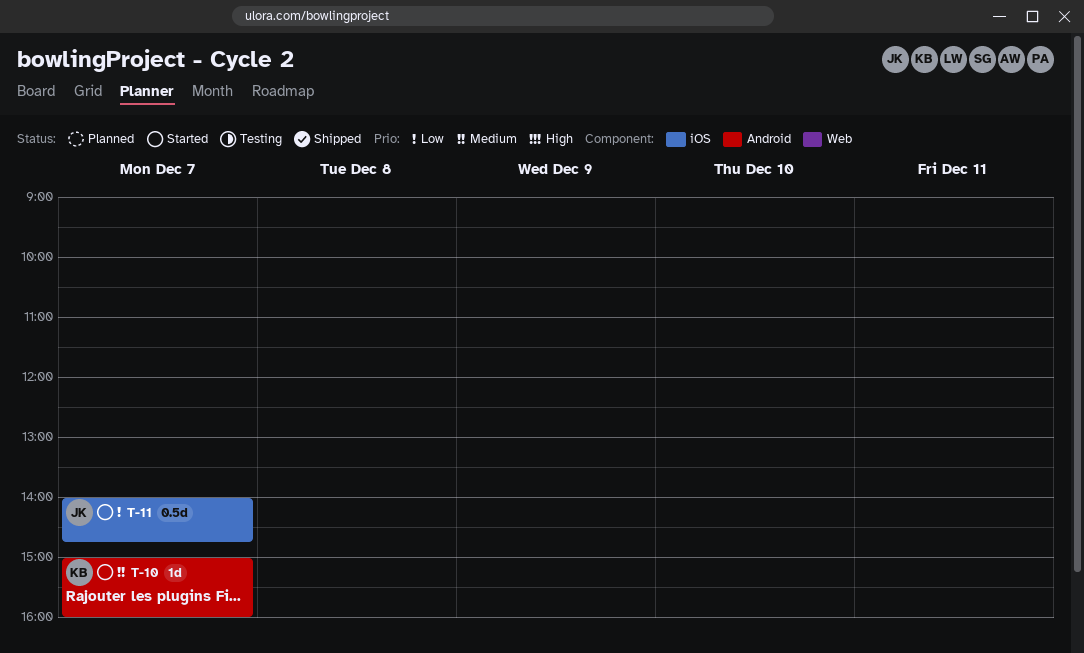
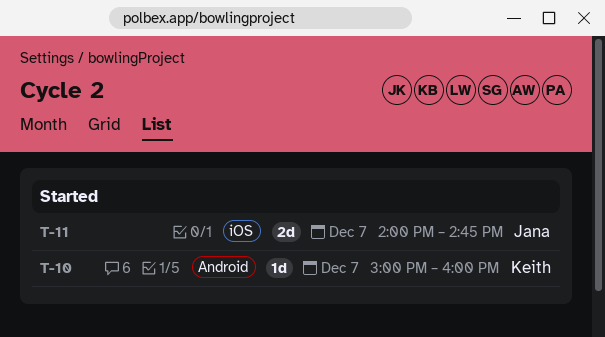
T-11, estimate: 0.5d -> 2d

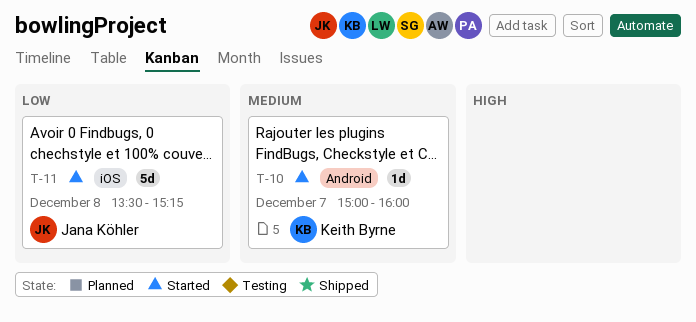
T-11, estimate: 2d -> 5d
T-11, day: Dec 7 -> Dec 8
T-11, begins: 14:00 -> 13:30
T-11, ends: 14:45 -> 15:15

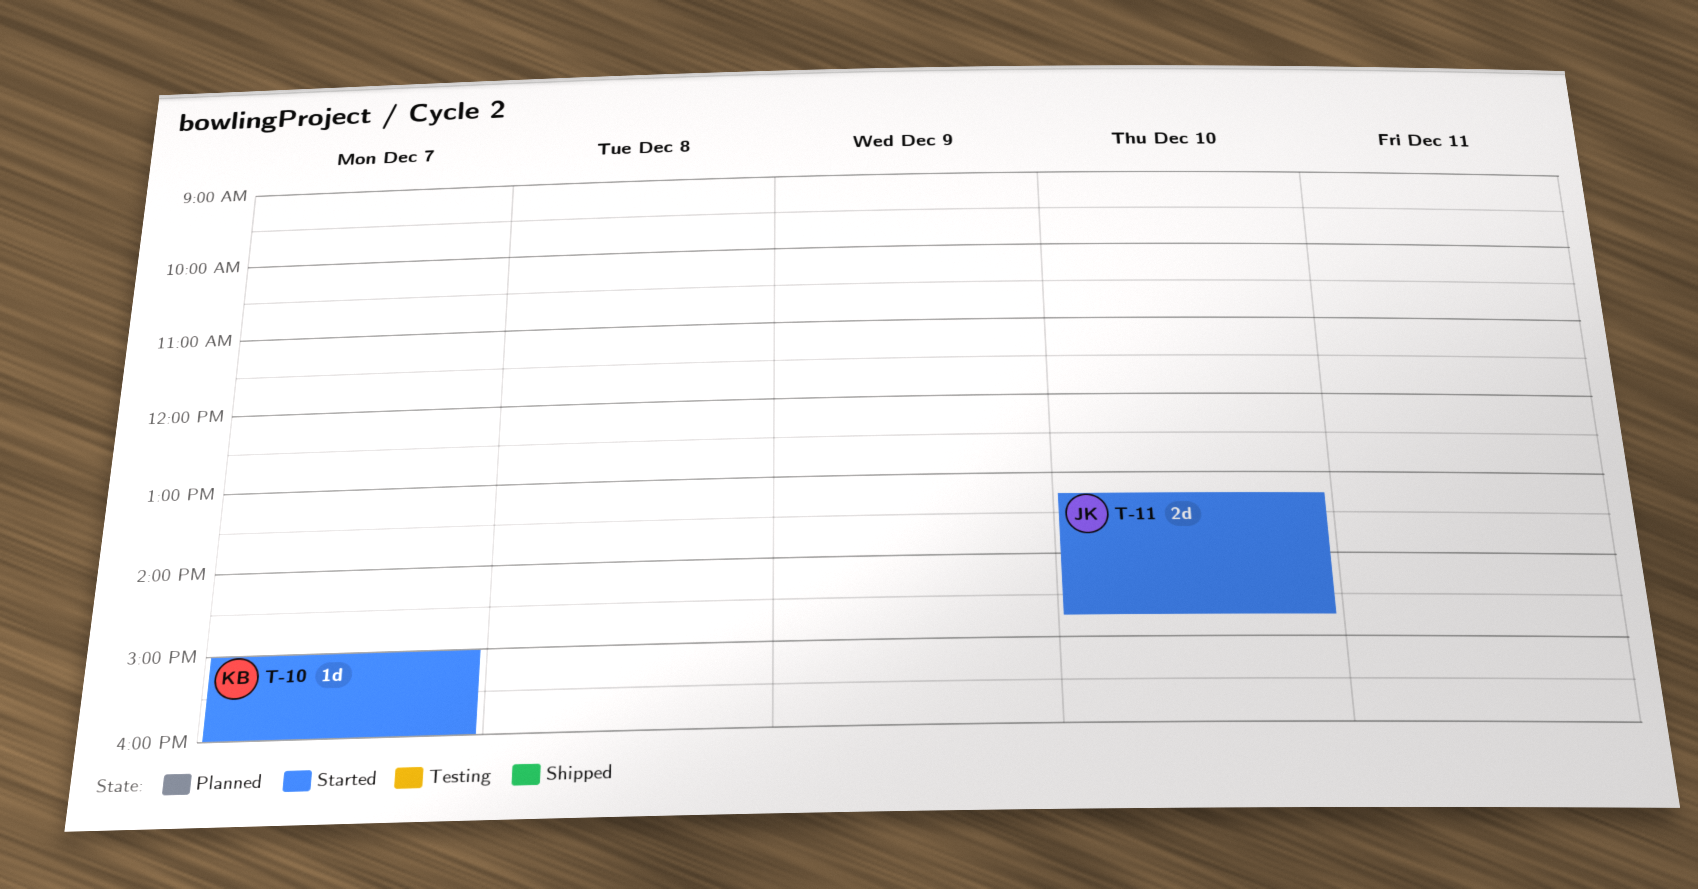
T-11, estimate: 5d -> 2d
T-11, day: Dec 8 -> Dec 10
T-11, begins: 13:30 -> 13:15
T-11, ends: 15:15 -> 14:45

